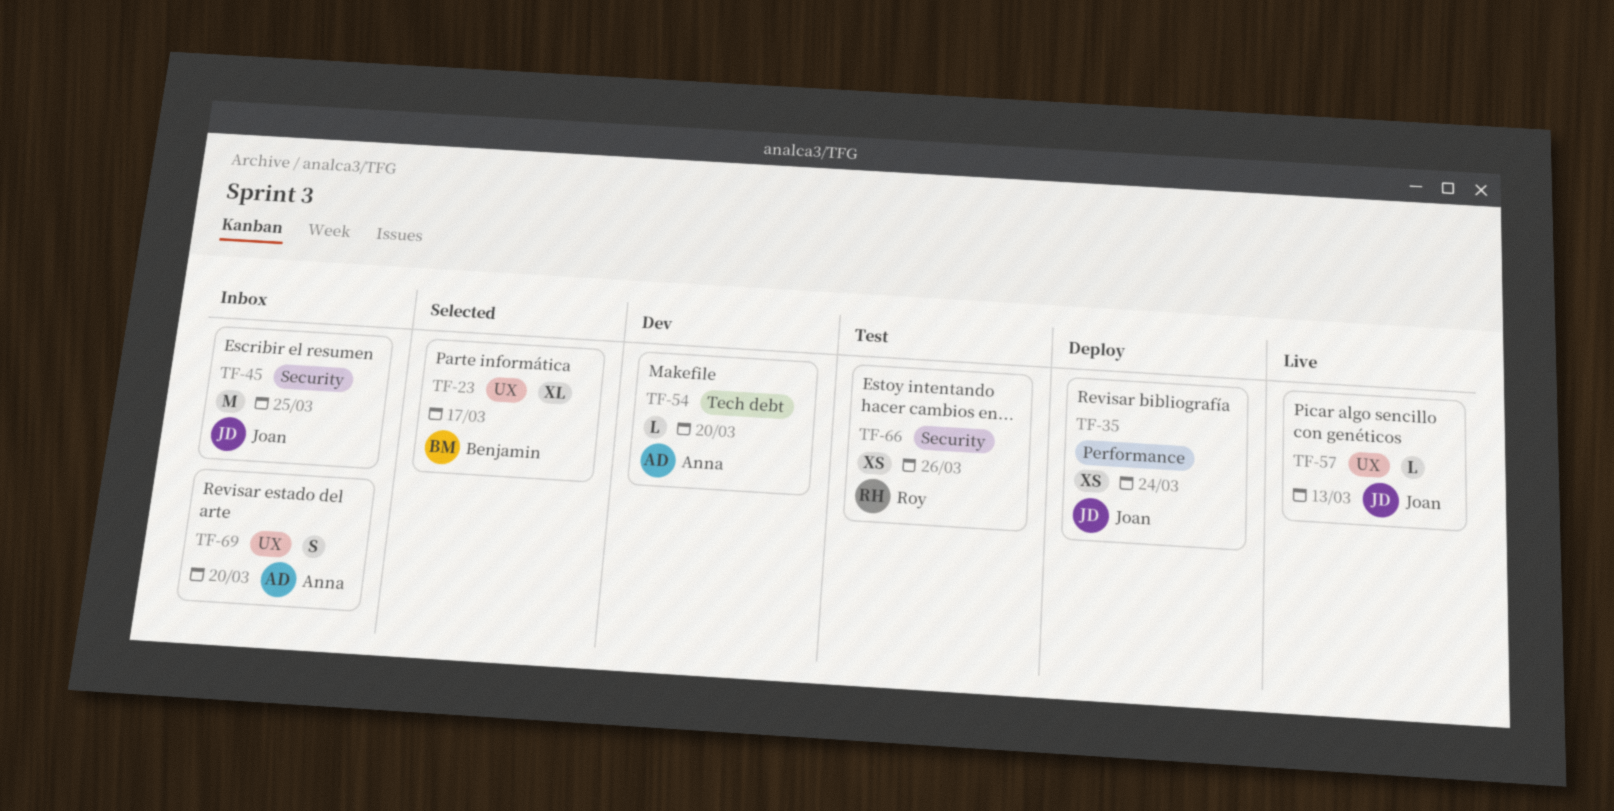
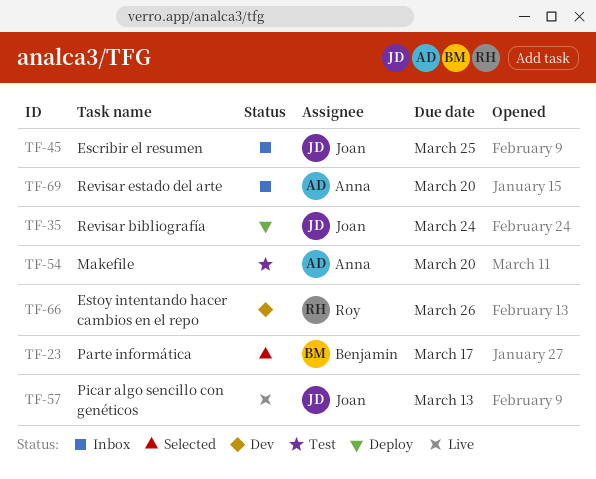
TF-54, status: Dev -> Test
TF-66, status: Test -> Dev

